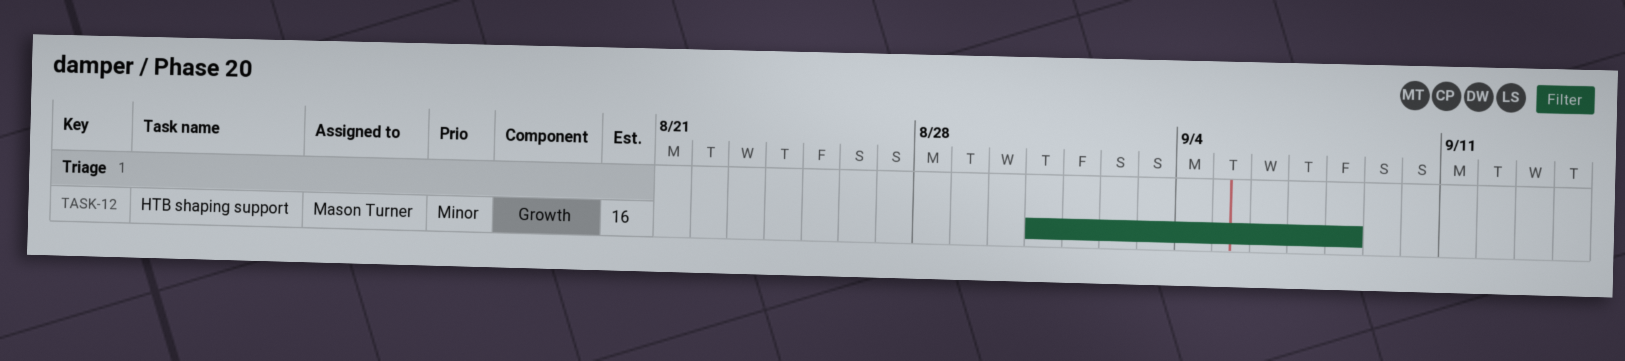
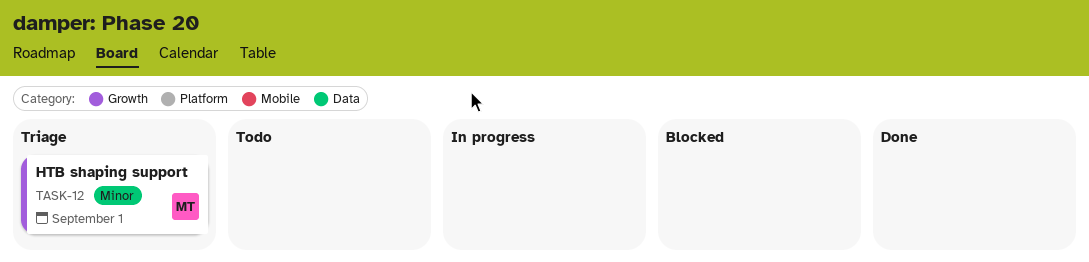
TASK-12, due: Sep 8 -> Sep 1

